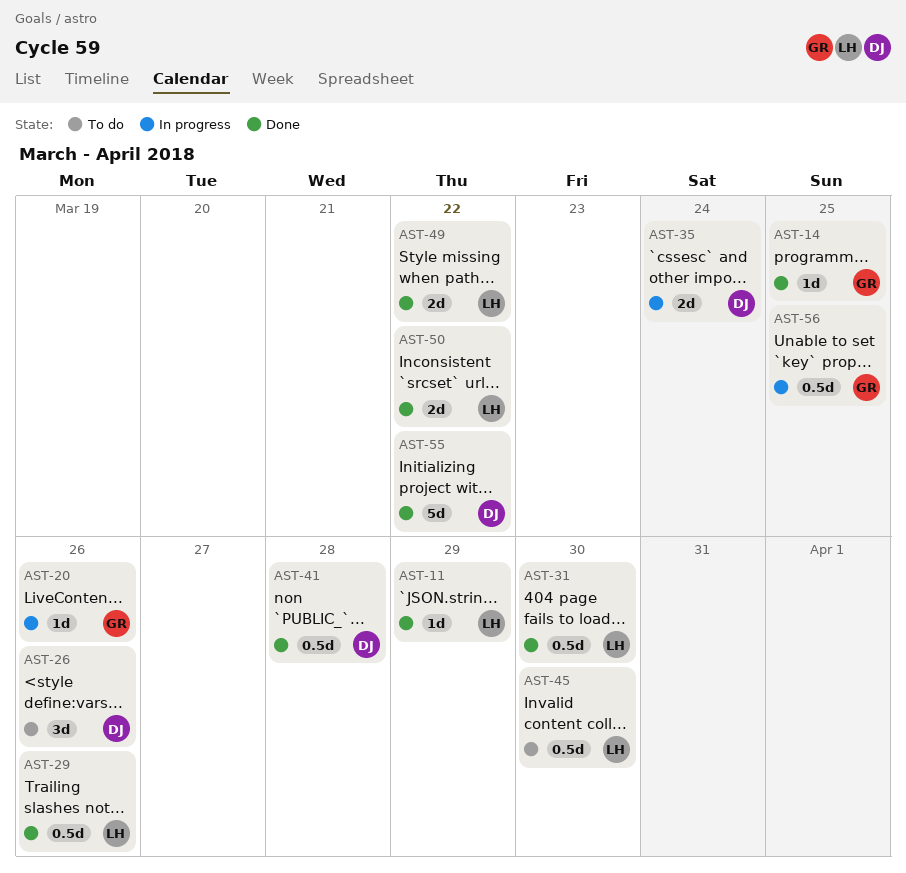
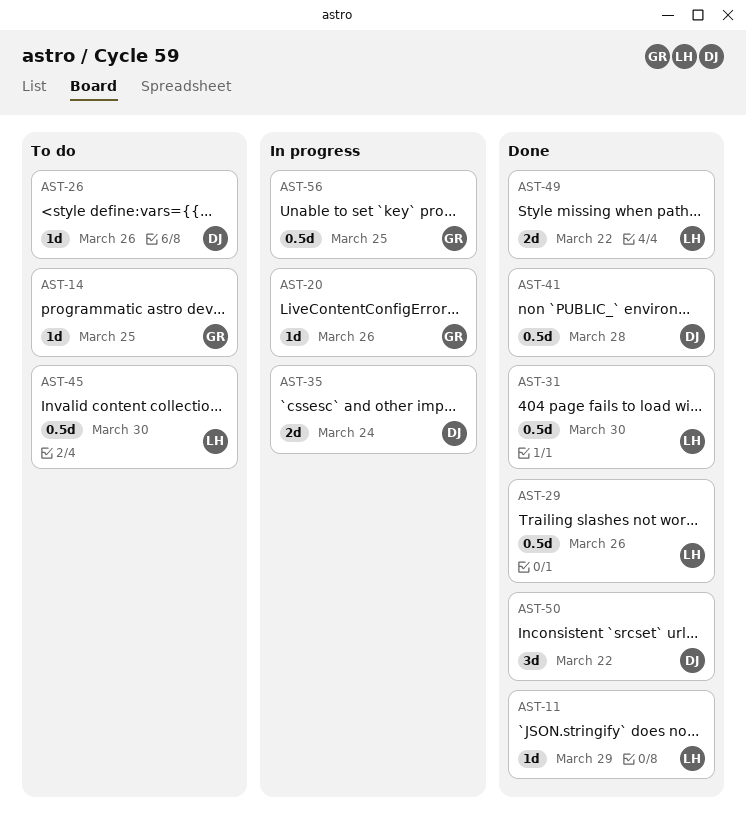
AST-14, status: Done -> To do
AST-26, estimate: 3d -> 1d
AST-50, owner: LH -> DJ
AST-50, estimate: 2d -> 3d
AST-55: present -> none

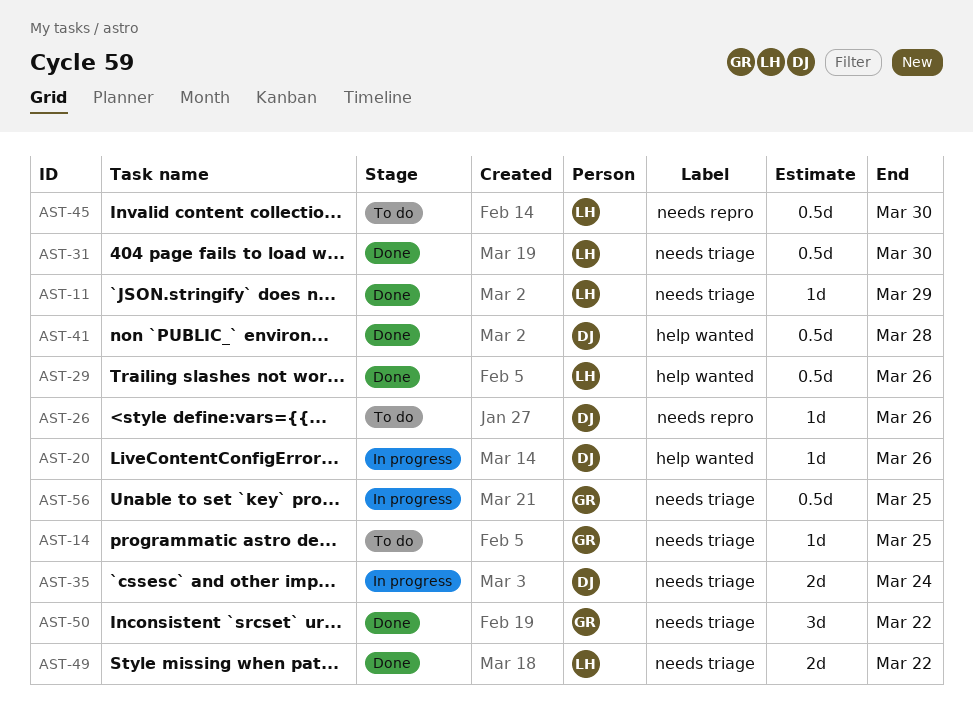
AST-20, owner: GR -> DJ
AST-50, owner: DJ -> GR

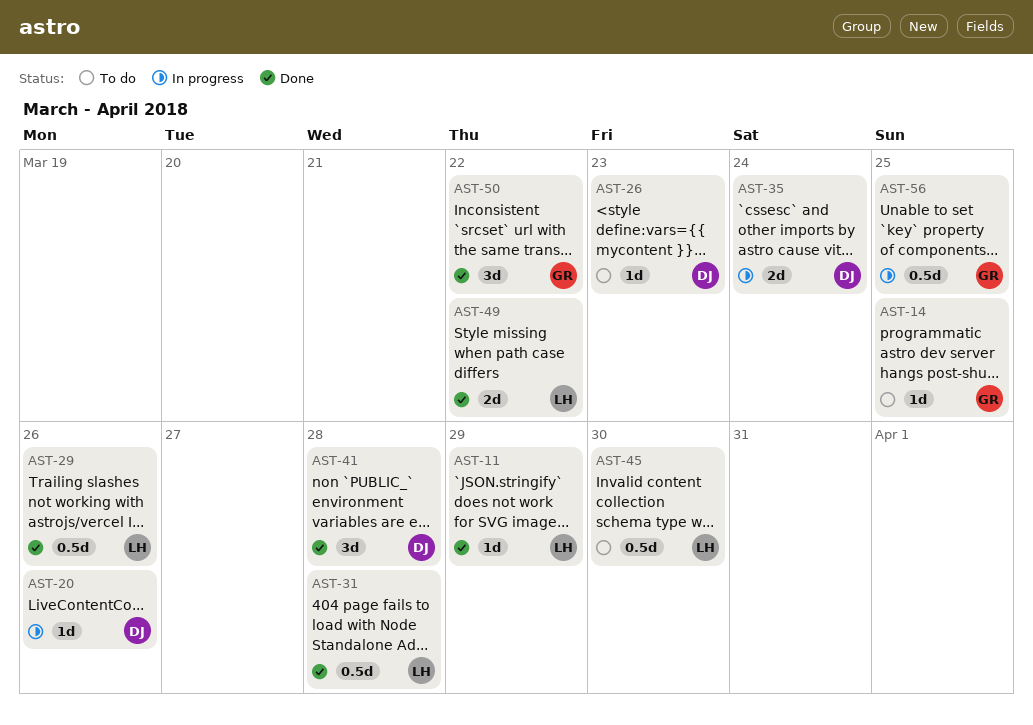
AST-26, due: Mar 26 -> Mar 23
AST-31, due: Mar 30 -> Mar 28
AST-41, estimate: 0.5d -> 3d

